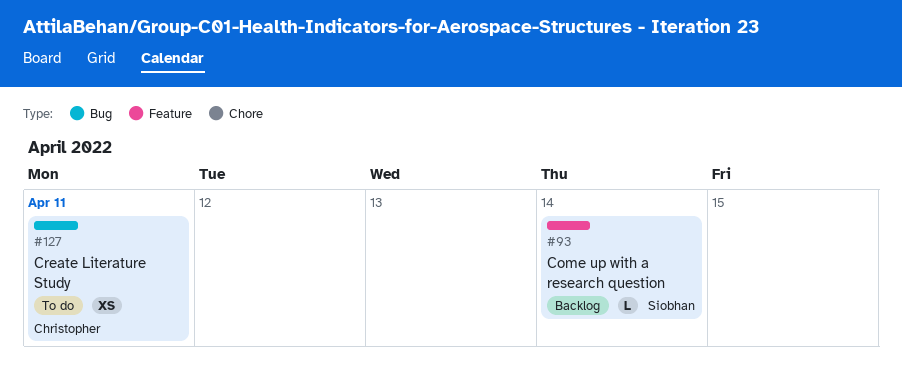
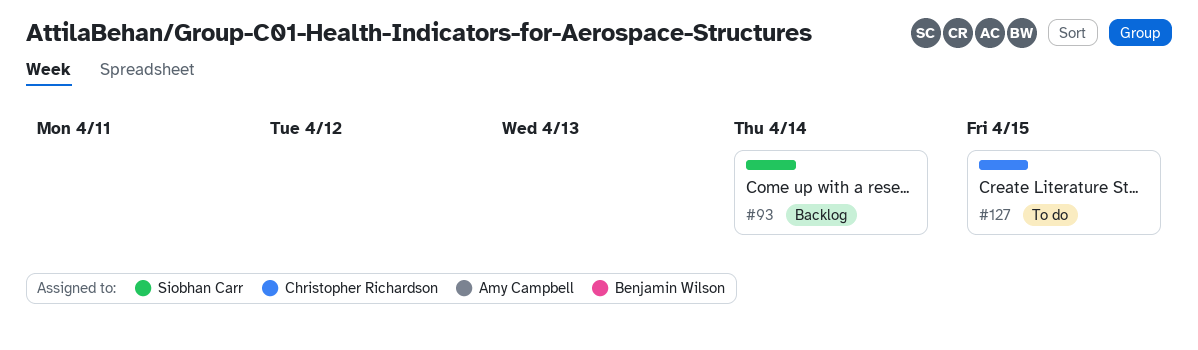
#127, due: Apr 11 -> Apr 15

